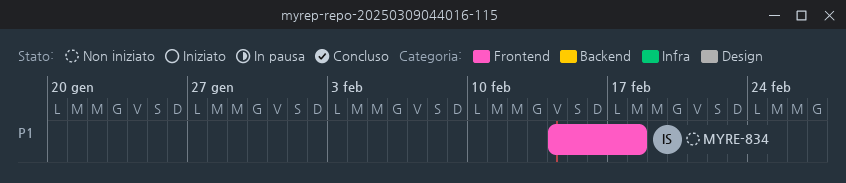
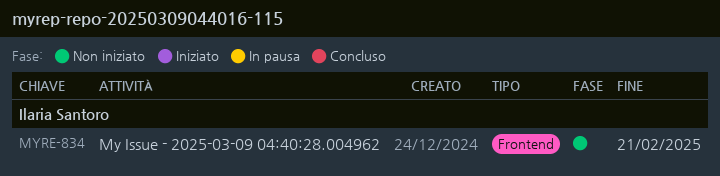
MYRE-834, due: Feb 18 -> Feb 21

